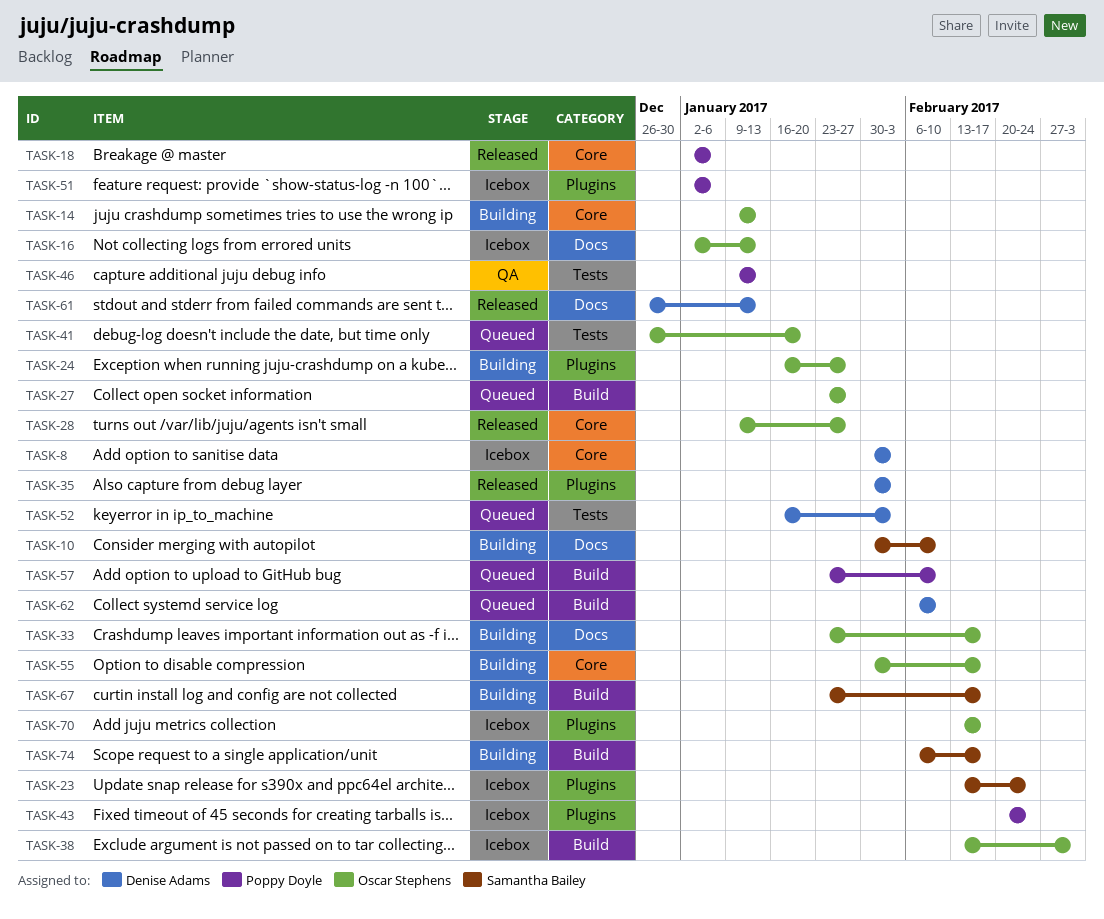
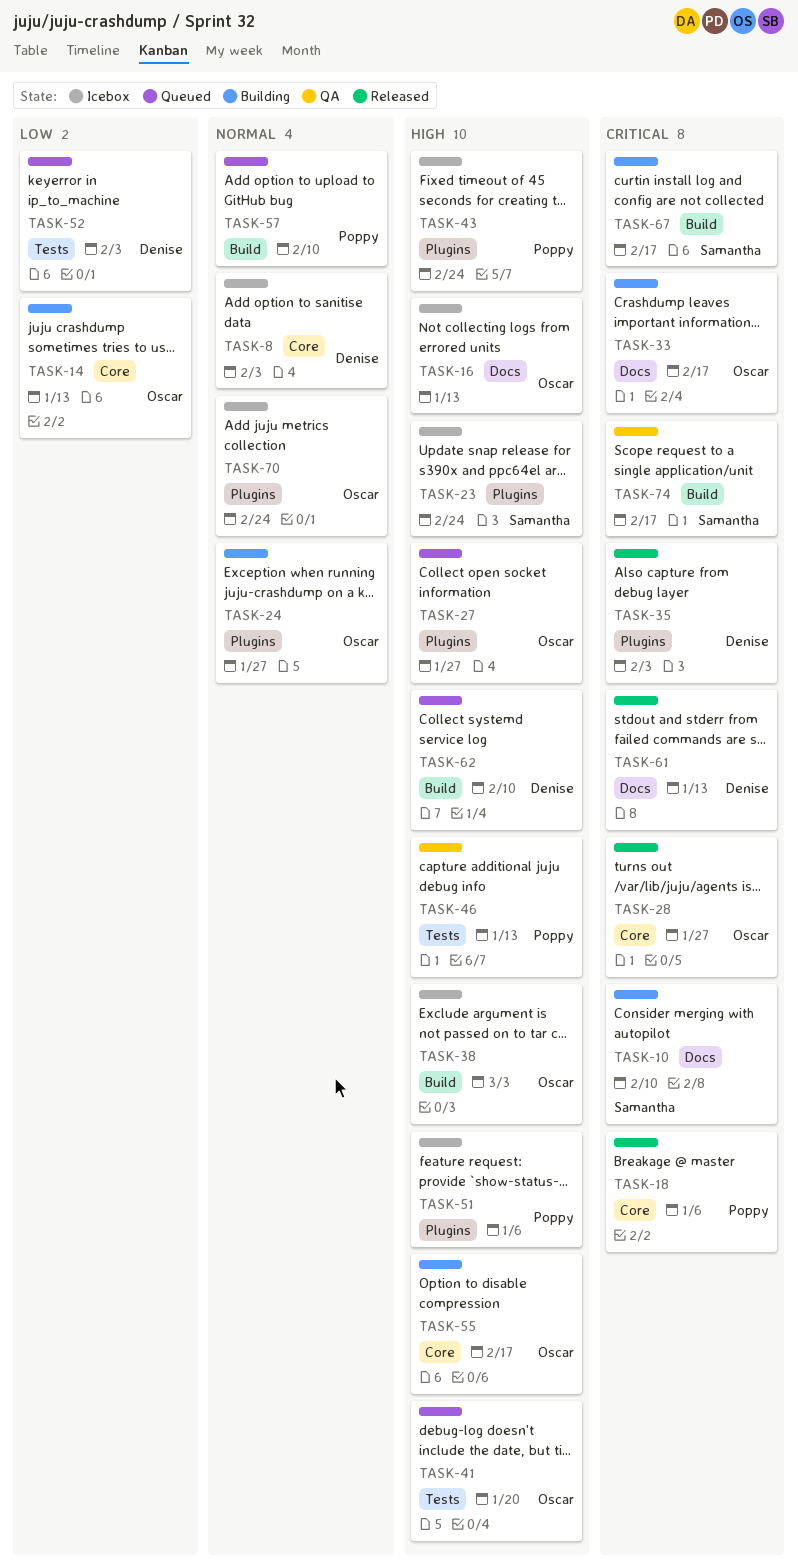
TASK-27, label: Build -> Plugins
TASK-70, due: Feb 17 -> Feb 24
TASK-74, status: Building -> QA

